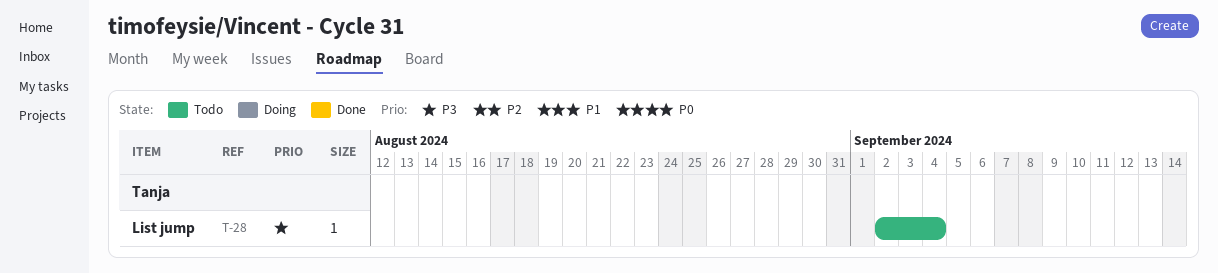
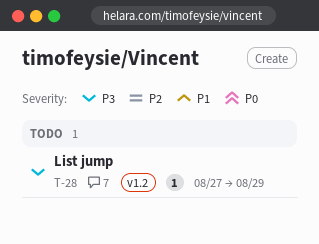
T-28, start: Sep 2 -> Aug 27
T-28, due: Sep 4 -> Aug 29

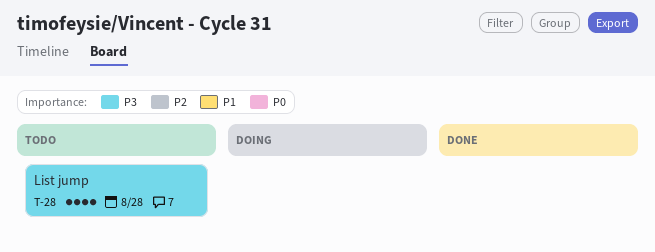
T-28, estimate: 1 -> 4
T-28, due: Aug 29 -> Aug 28

